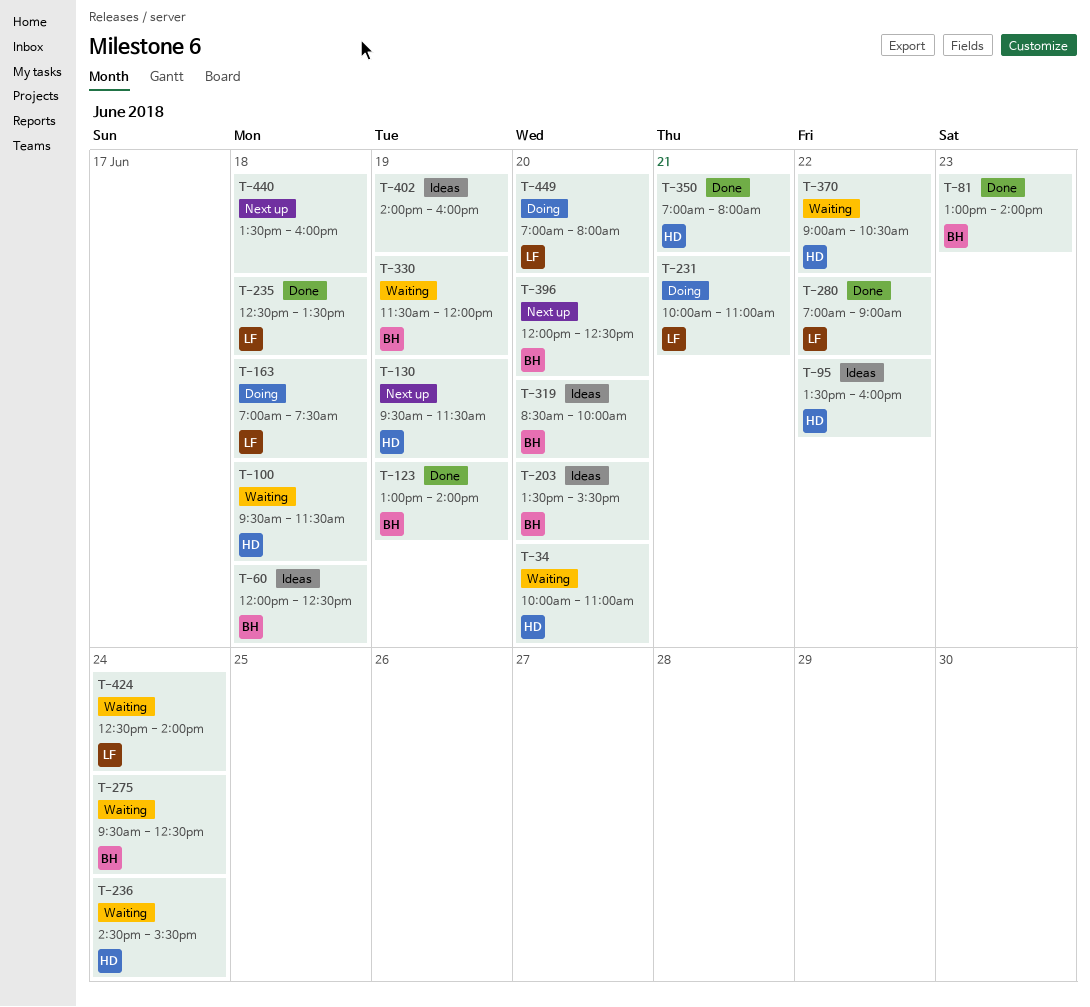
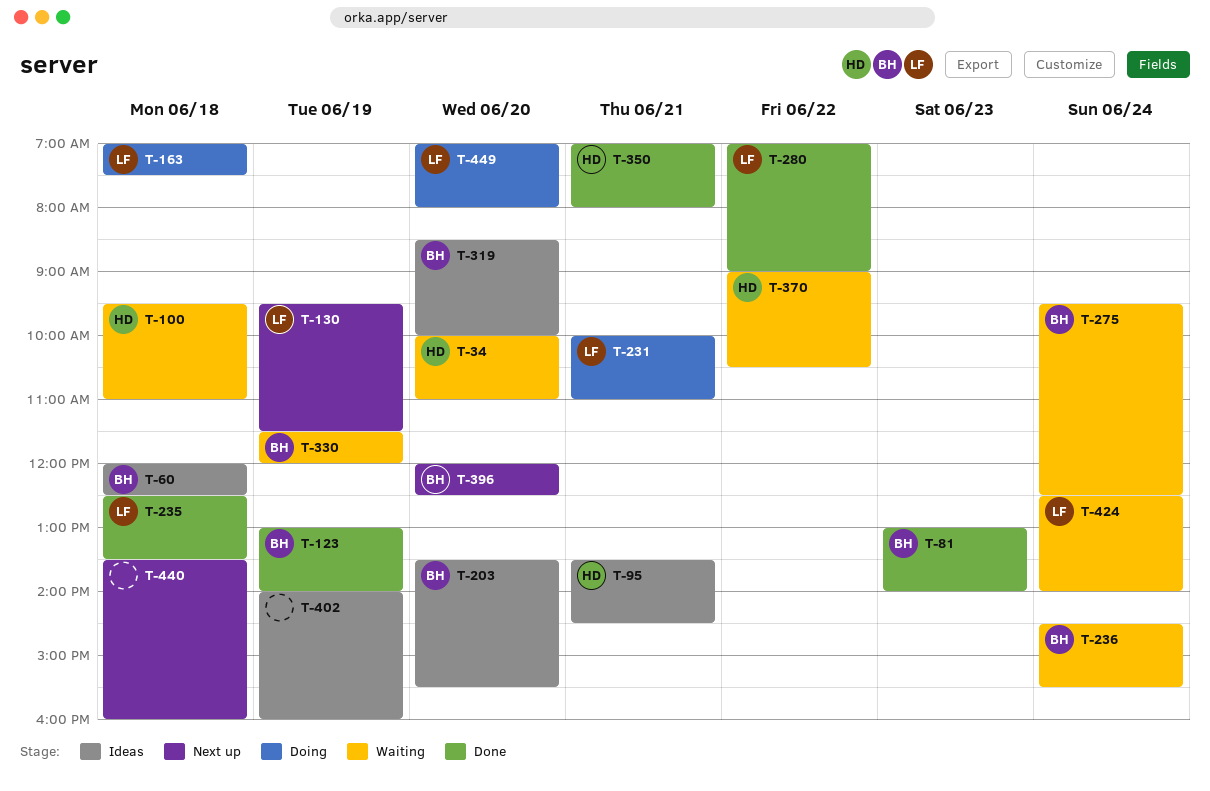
T-95, day: Jun 22 -> Jun 21
T-95, ends: 16:00 -> 14:30
T-100, ends: 11:30 -> 11:00
T-130, owner: HD -> LF
T-236, owner: HD -> BH

